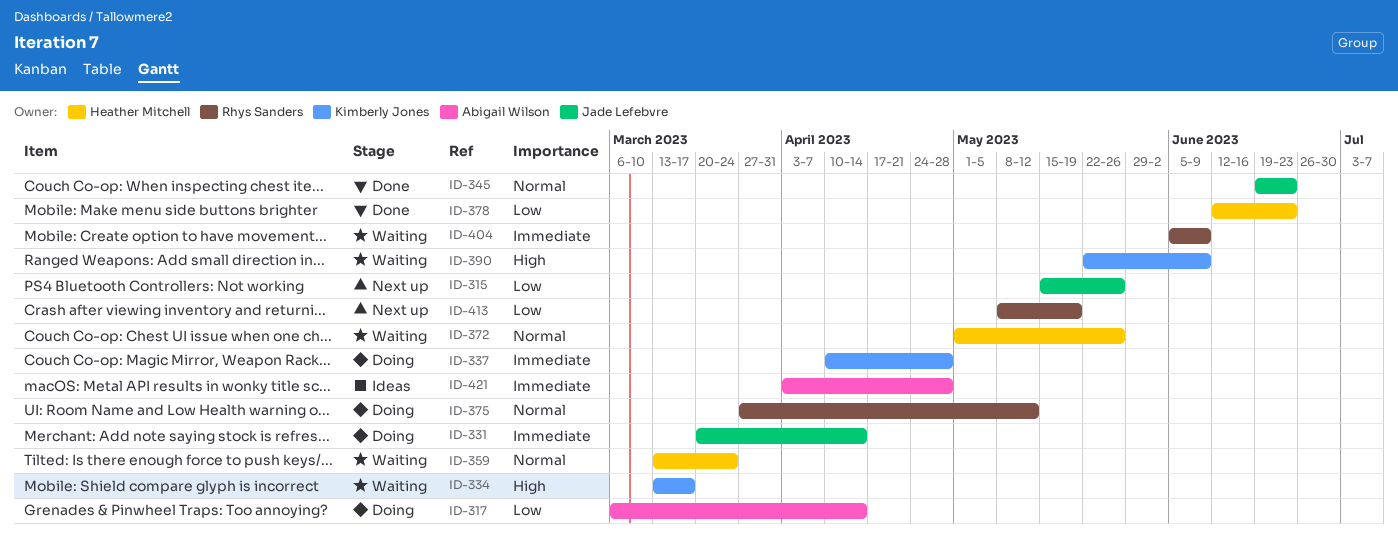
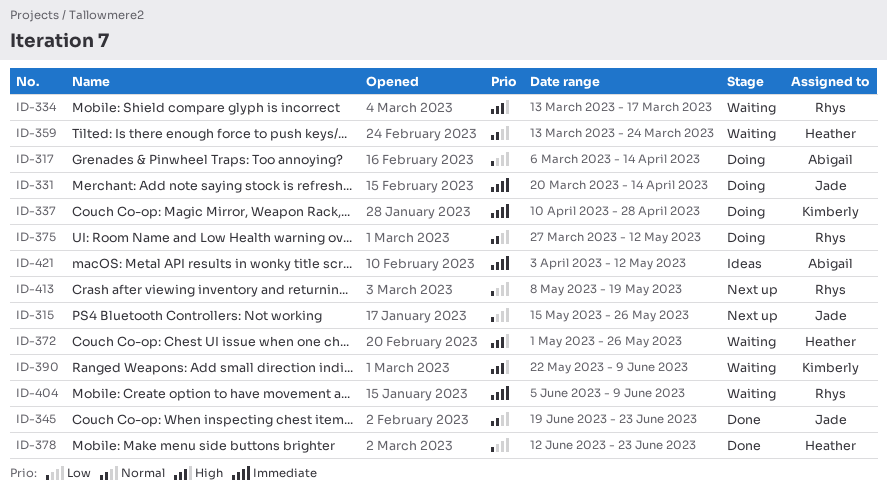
ID-334, owner: Kimberly Jones -> Rhys Sanders
ID-372, priority: Normal -> High
ID-421, due: Apr 28 -> May 12

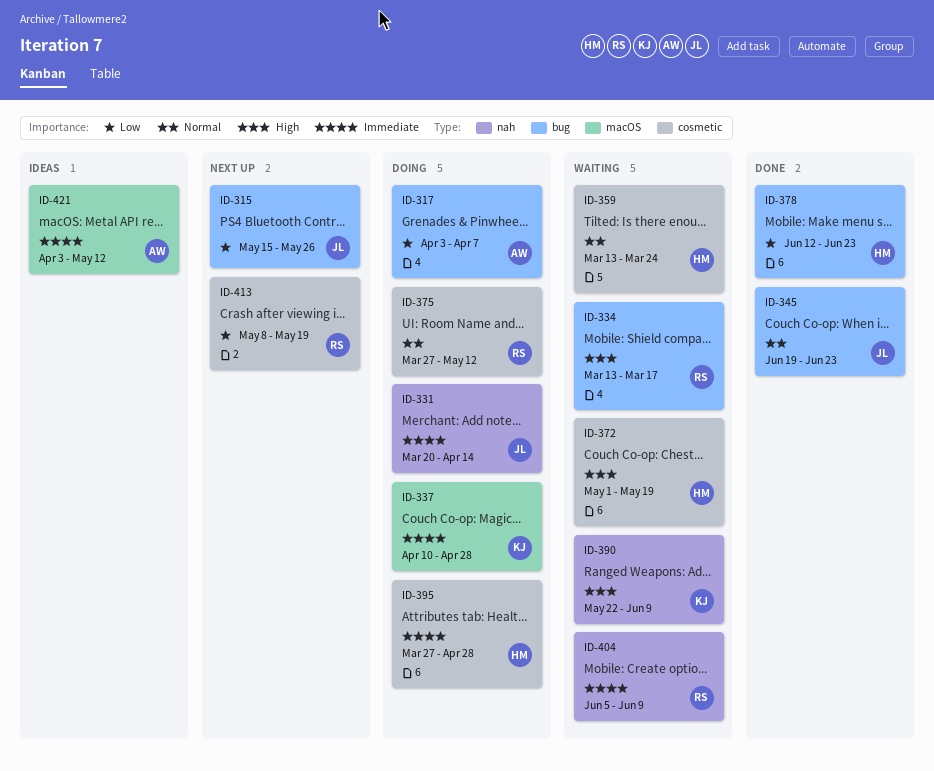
ID-317, start: Mar 6 -> Apr 3
ID-317, due: Apr 14 -> Apr 7
ID-372, due: May 26 -> May 19
ID-395: none -> present

